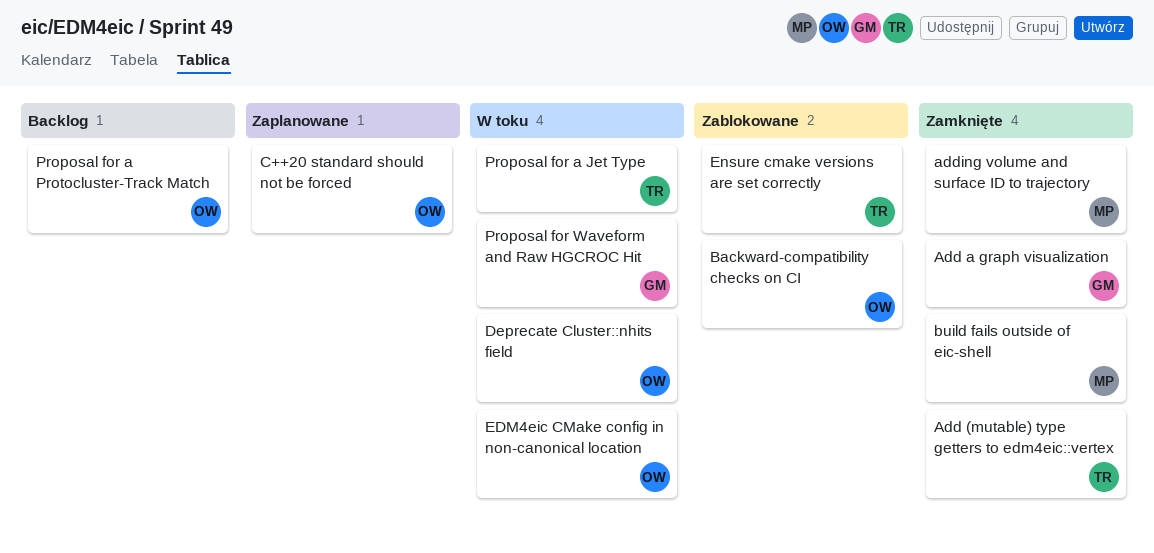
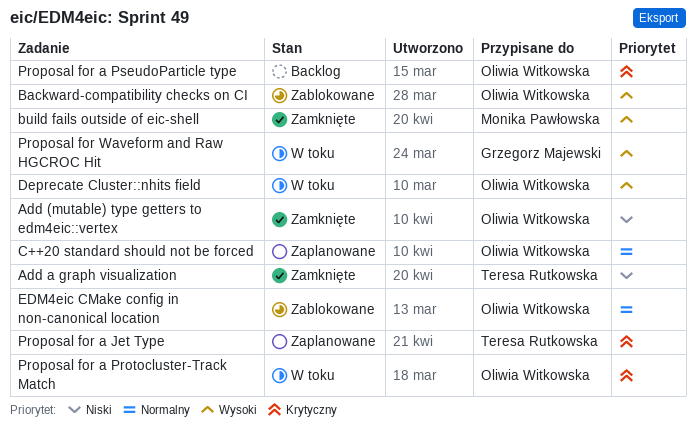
Add (mutable) type getters to edm4eic::vertex, owner: Teresa Rutkowska -> Oliwia Witkowska
Add a graph visualization, owner: Grzegorz Majewski -> Teresa Rutkowska
adding volume and surface ID to trajectory: present -> none
EDM4eic CMake config in non-canonical location, status: W toku -> Zablokowane
Ensure cmake versions are set correctly: present -> none
Proposal for a Jet Type, status: W toku -> Zaplanowane
Proposal for a Protocluster-Track Match, status: Backlog -> W toku
Proposal for a PseudoParticle type: none -> present

